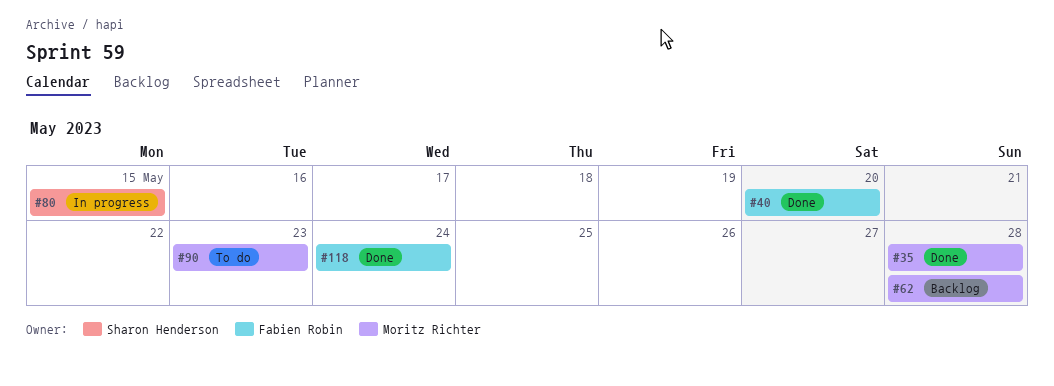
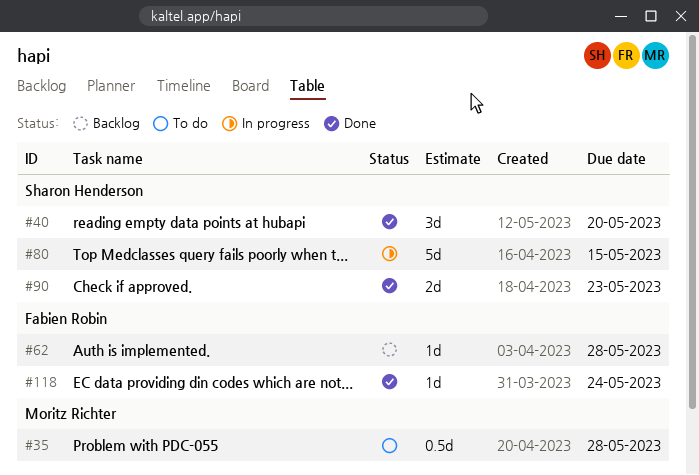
#35, status: Done -> To do
#40, owner: Fabien Robin -> Sharon Henderson
#62, owner: Moritz Richter -> Fabien Robin
#90, status: To do -> Done
#90, owner: Moritz Richter -> Sharon Henderson

